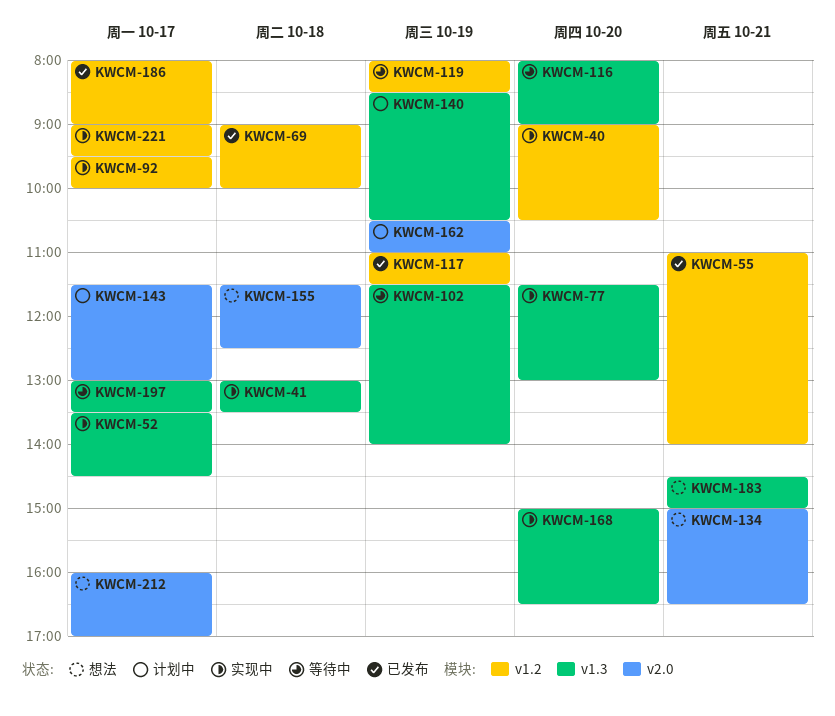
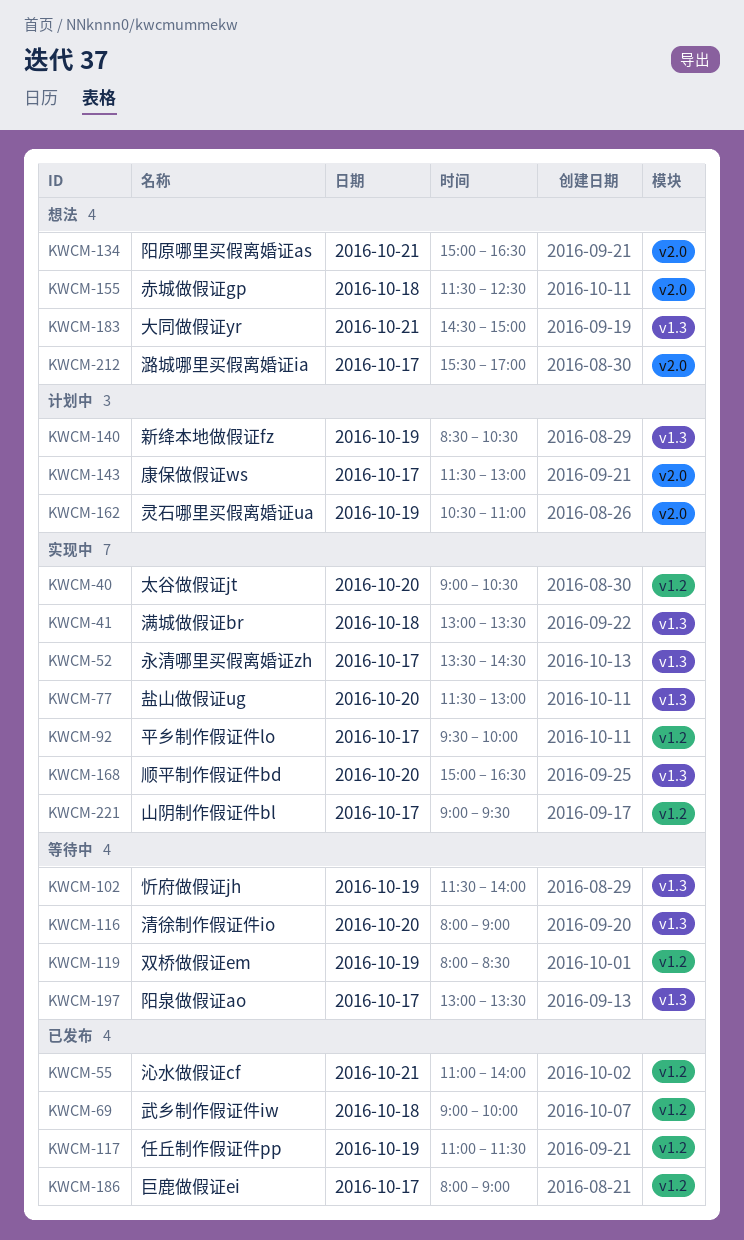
KWCM-212, begins: 16:00 -> 15:30

